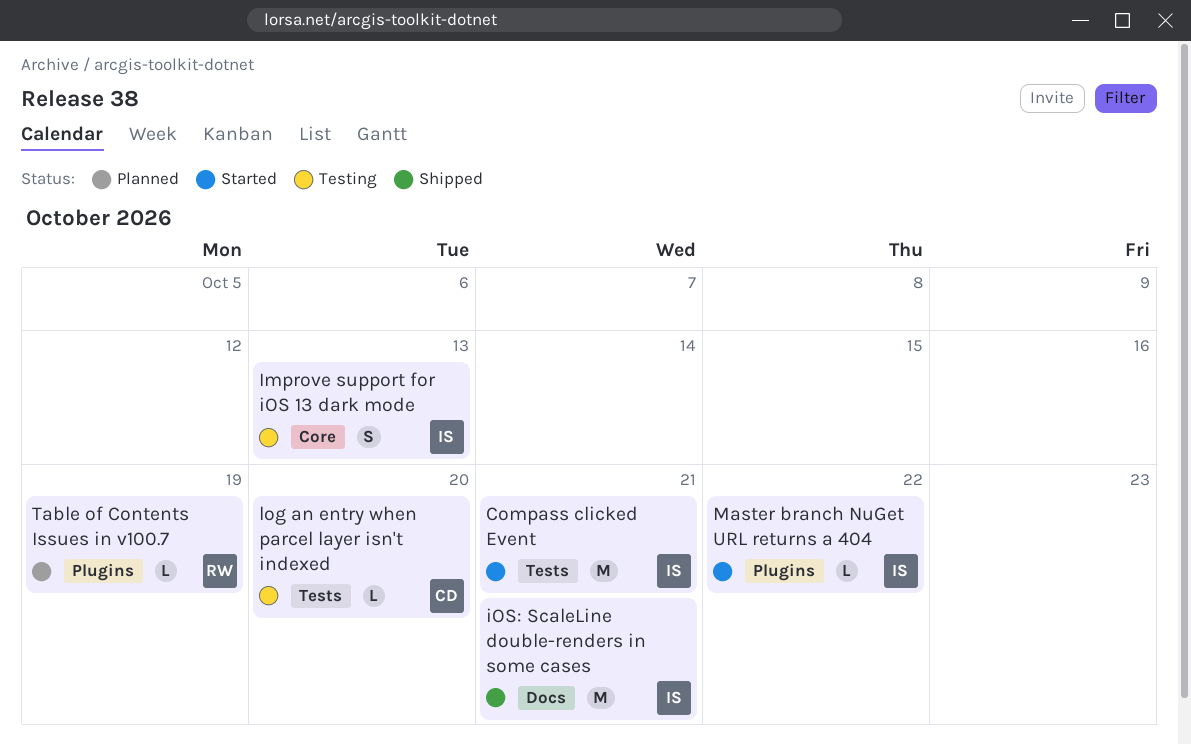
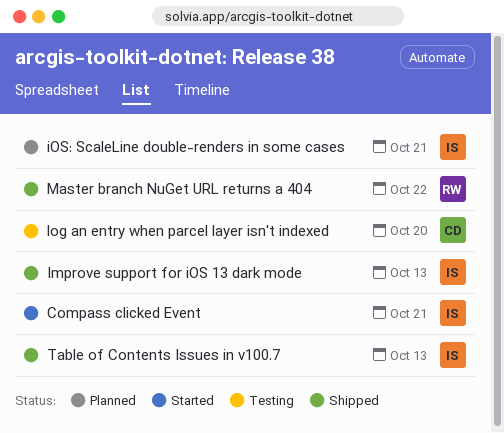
Improve support for iOS 13 dark mode, status: Testing -> Shipped
iOS: ScaleLine double-renders in some cases, status: Shipped -> Planned
Master branch NuGet URL returns a 404, status: Started -> Shipped
Master branch NuGet URL returns a 404, owner: IS -> RW
Table of Contents Issues in v100.7, status: Planned -> Shipped
Table of Contents Issues in v100.7, owner: RW -> IS
Table of Contents Issues in v100.7, due: Oct 19 -> Oct 13

